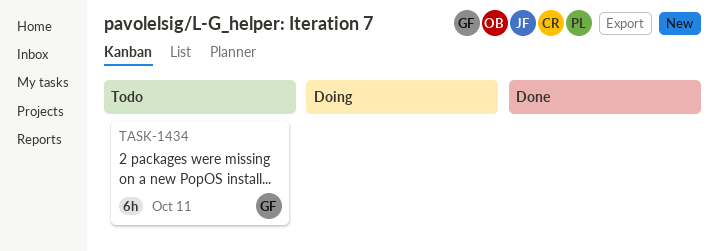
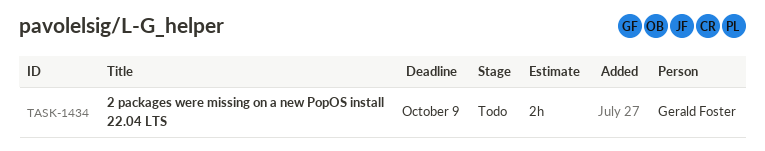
TASK-1434, estimate: 6h -> 2h
TASK-1434, due: Oct 11 -> Oct 9

